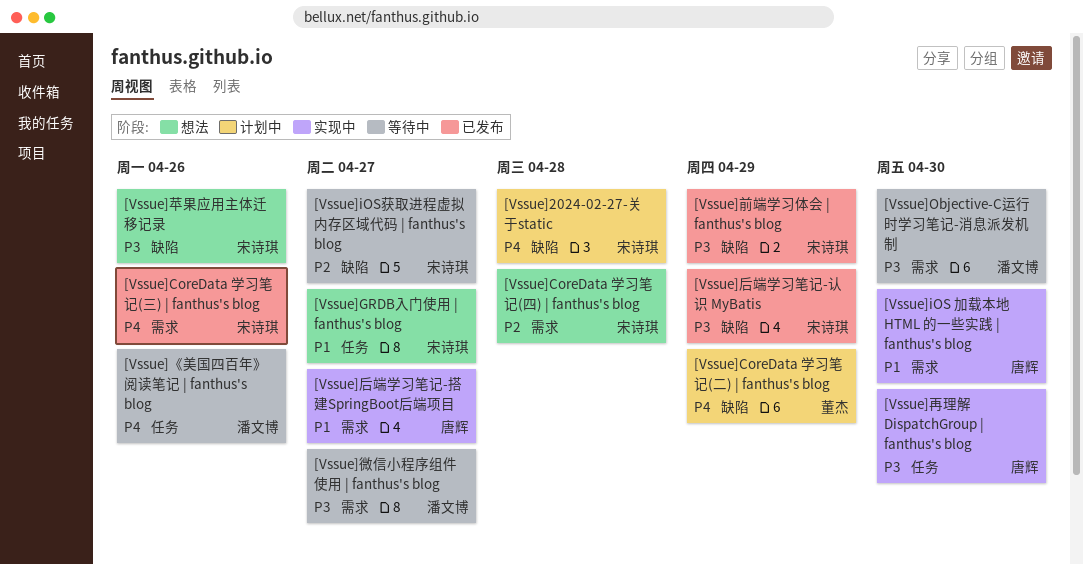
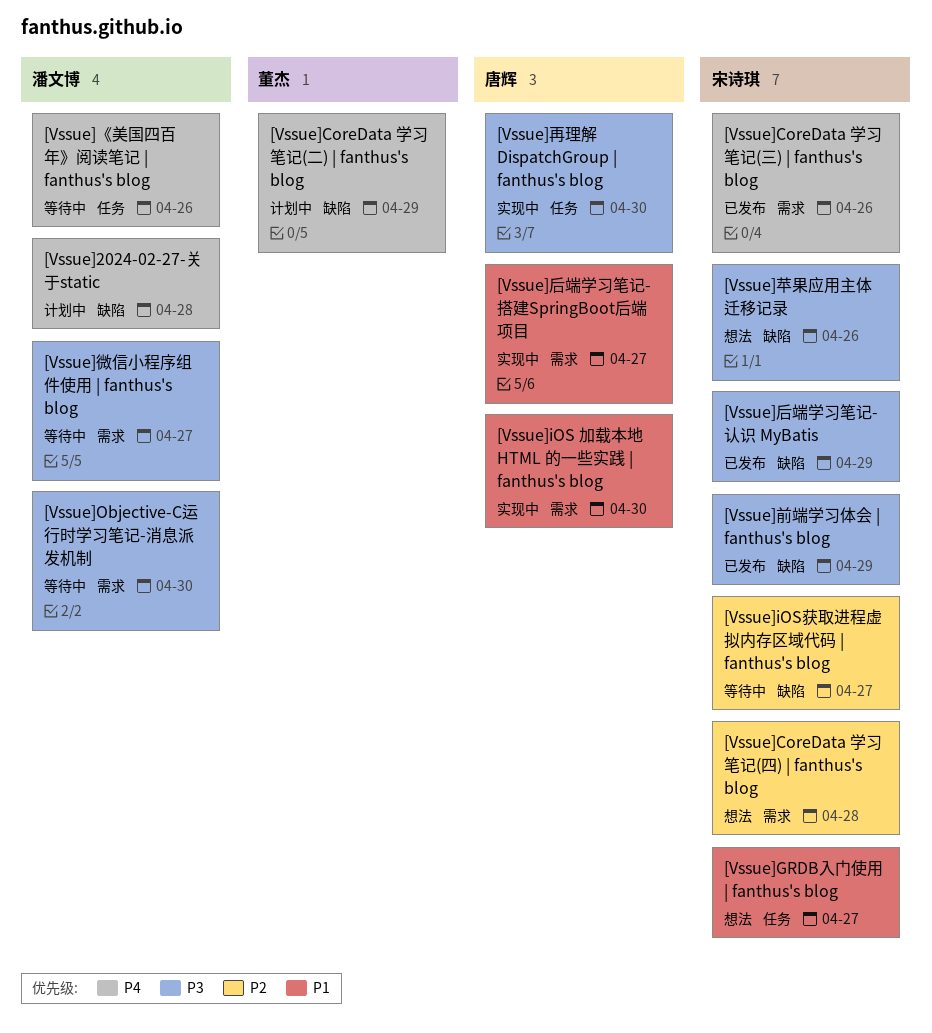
[Vssue]2024-02-27-关于static, owner: 宋诗琪 -> 潘文博

